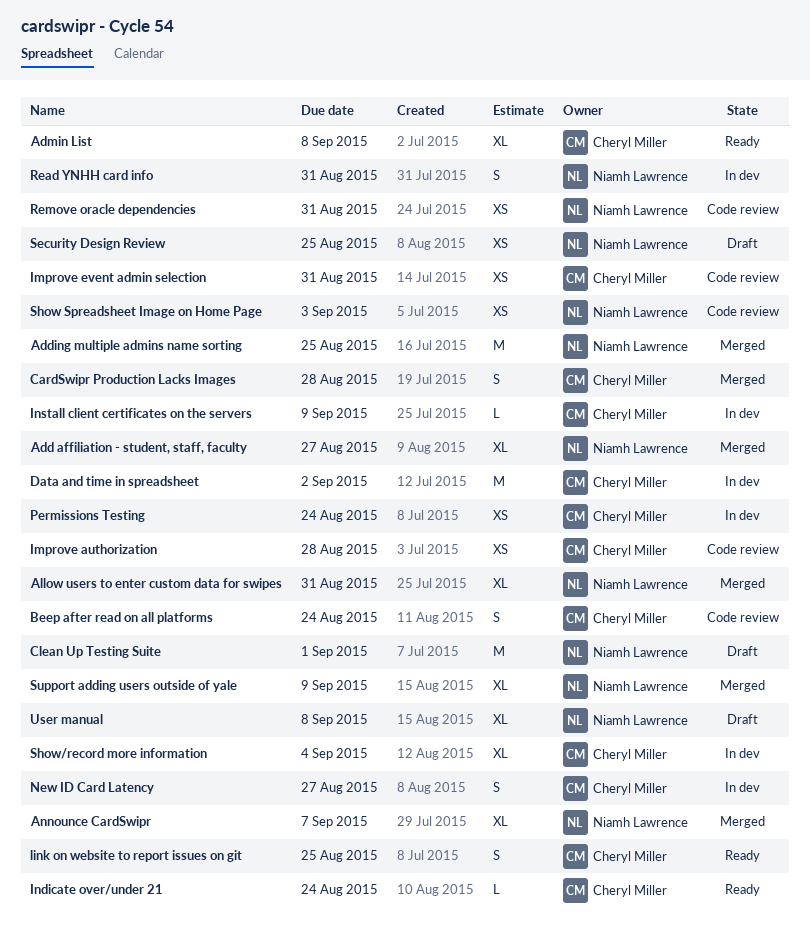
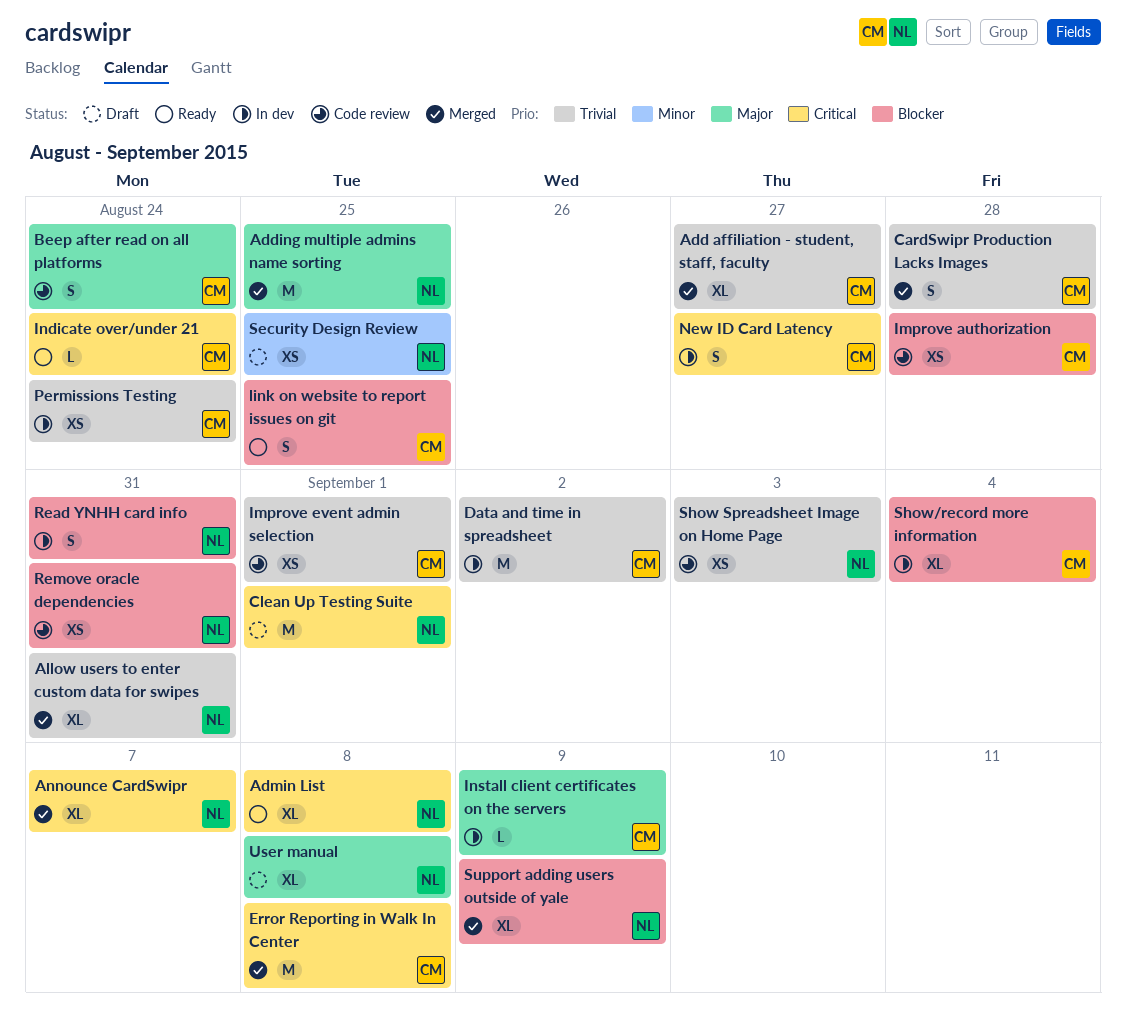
Add affiliation - student, staff, faculty, owner: Niamh Lawrence -> Cheryl Miller
Admin List, owner: Cheryl Miller -> Niamh Lawrence
Error Reporting in Walk In Center: none -> present
Improve event admin selection, due: Aug 31 -> Sep 1

